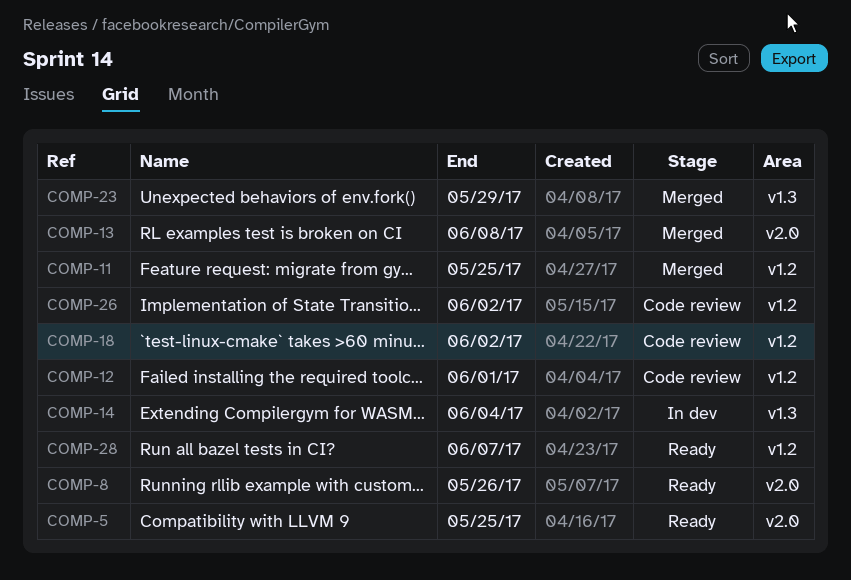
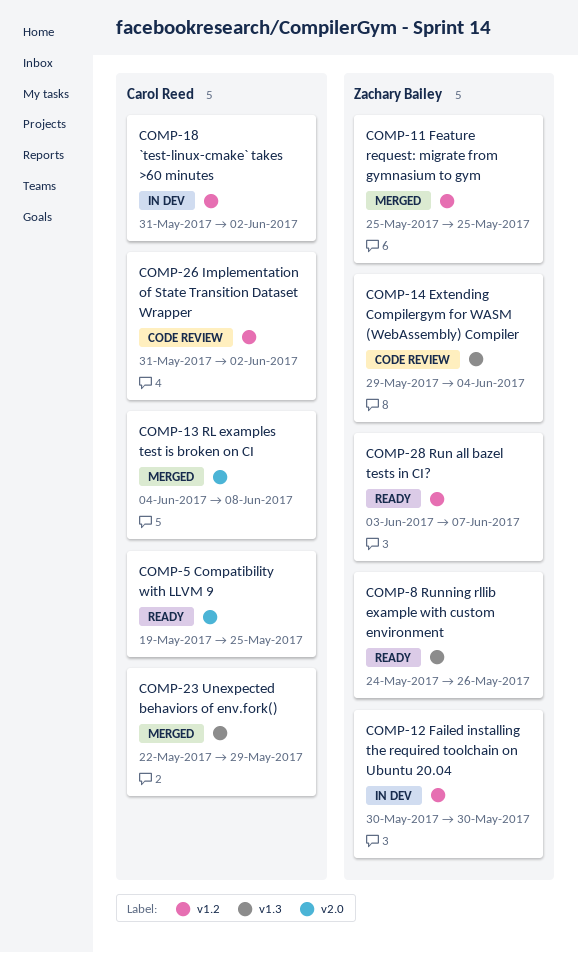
COMP-8, label: v2.0 -> v1.3
COMP-12, status: Code review -> In dev
COMP-12, due: Jun 1 -> May 30
COMP-14, status: In dev -> Code review
COMP-18, status: Code review -> In dev

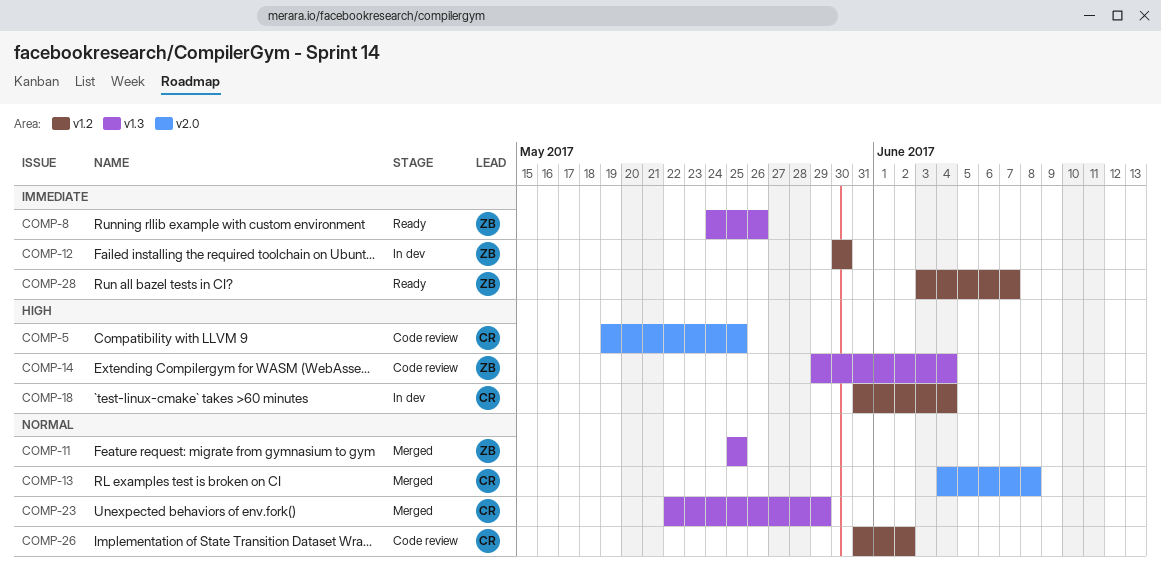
COMP-5, status: Ready -> Code review
COMP-11, label: v1.2 -> v1.3
COMP-18, due: Jun 2 -> Jun 4

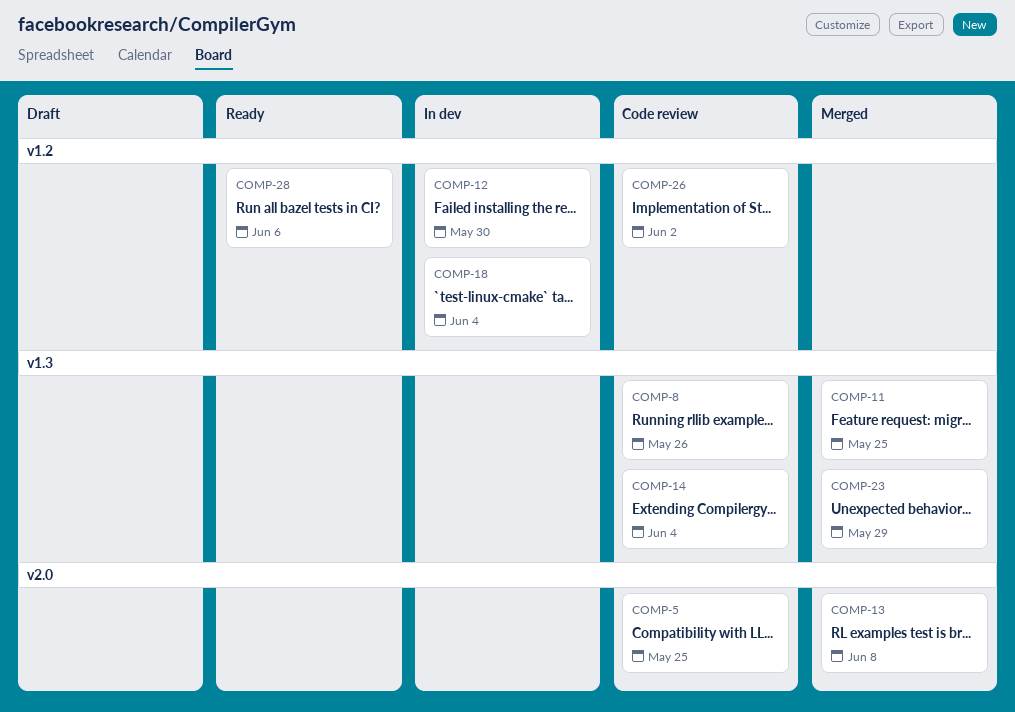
COMP-8, status: Ready -> Code review
COMP-28, due: Jun 7 -> Jun 6

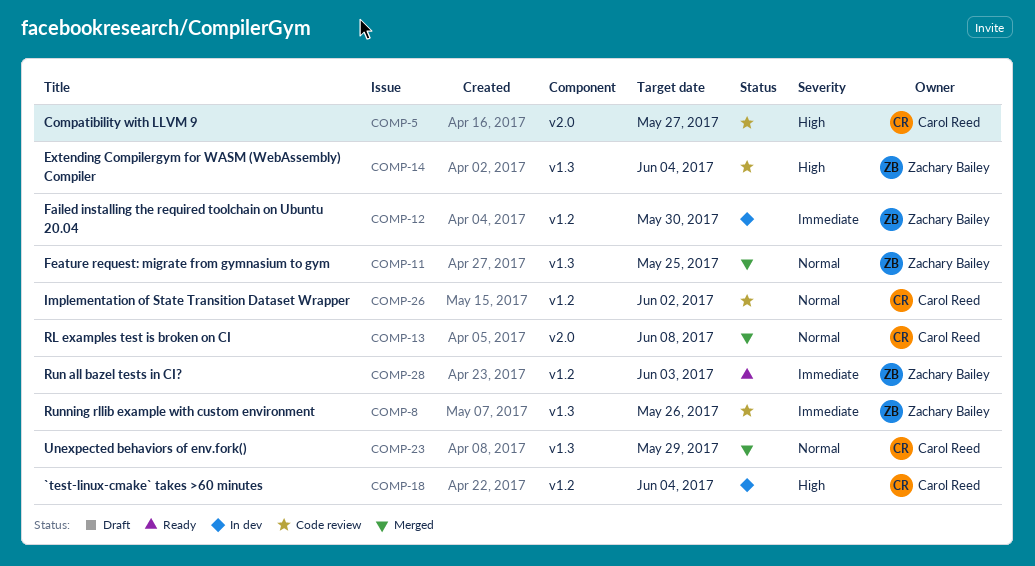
COMP-5, due: May 25 -> May 27
COMP-28, due: Jun 6 -> Jun 3

